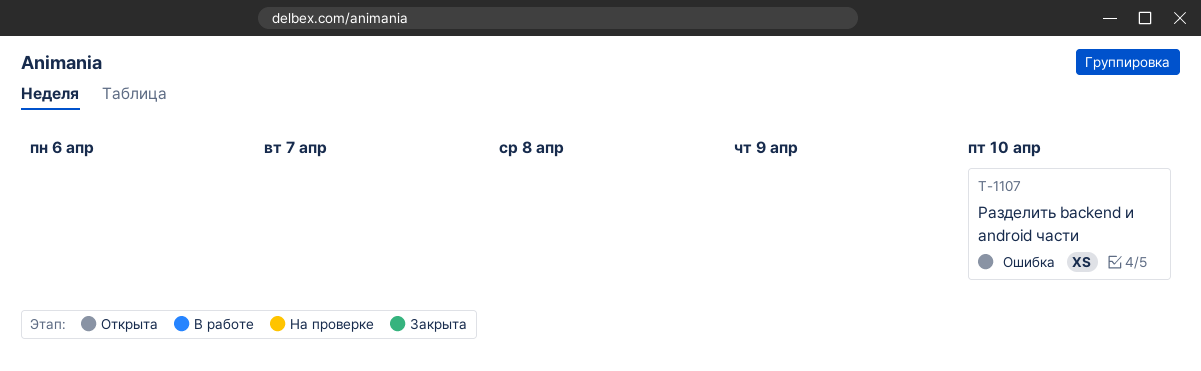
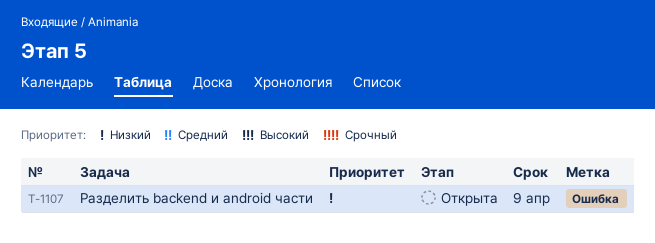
T-1107, due: Apr 10 -> Apr 9

